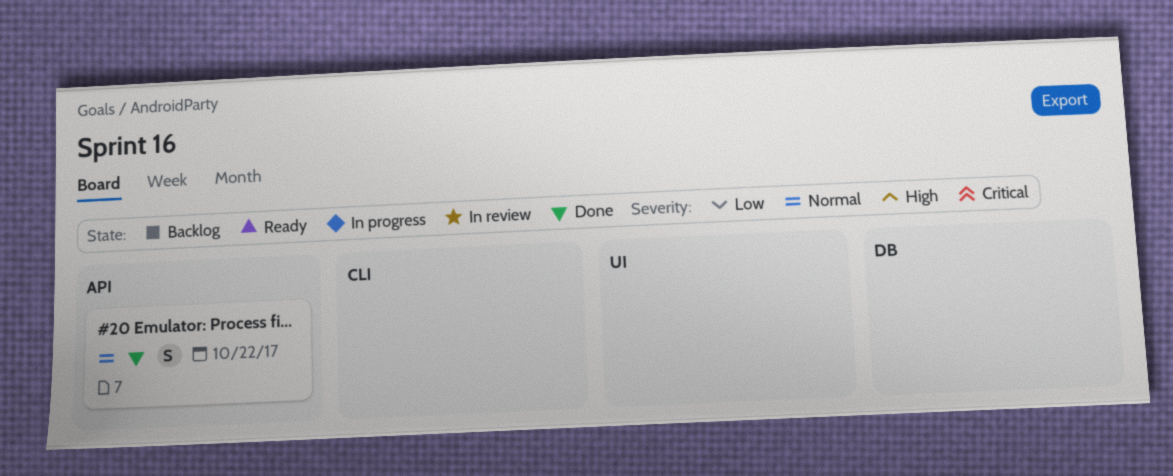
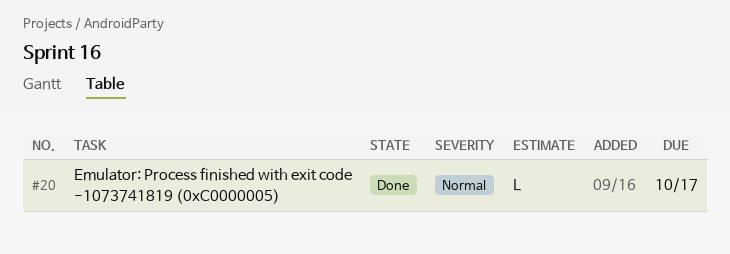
#20, estimate: S -> L
#20, due: Oct 22 -> Oct 17

